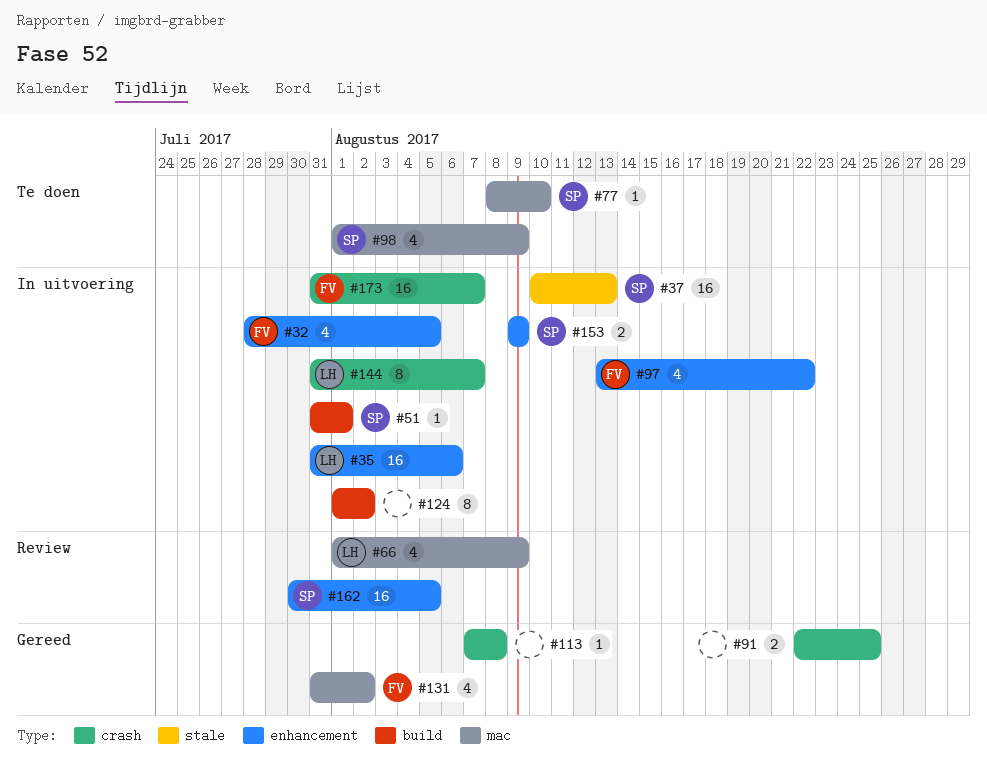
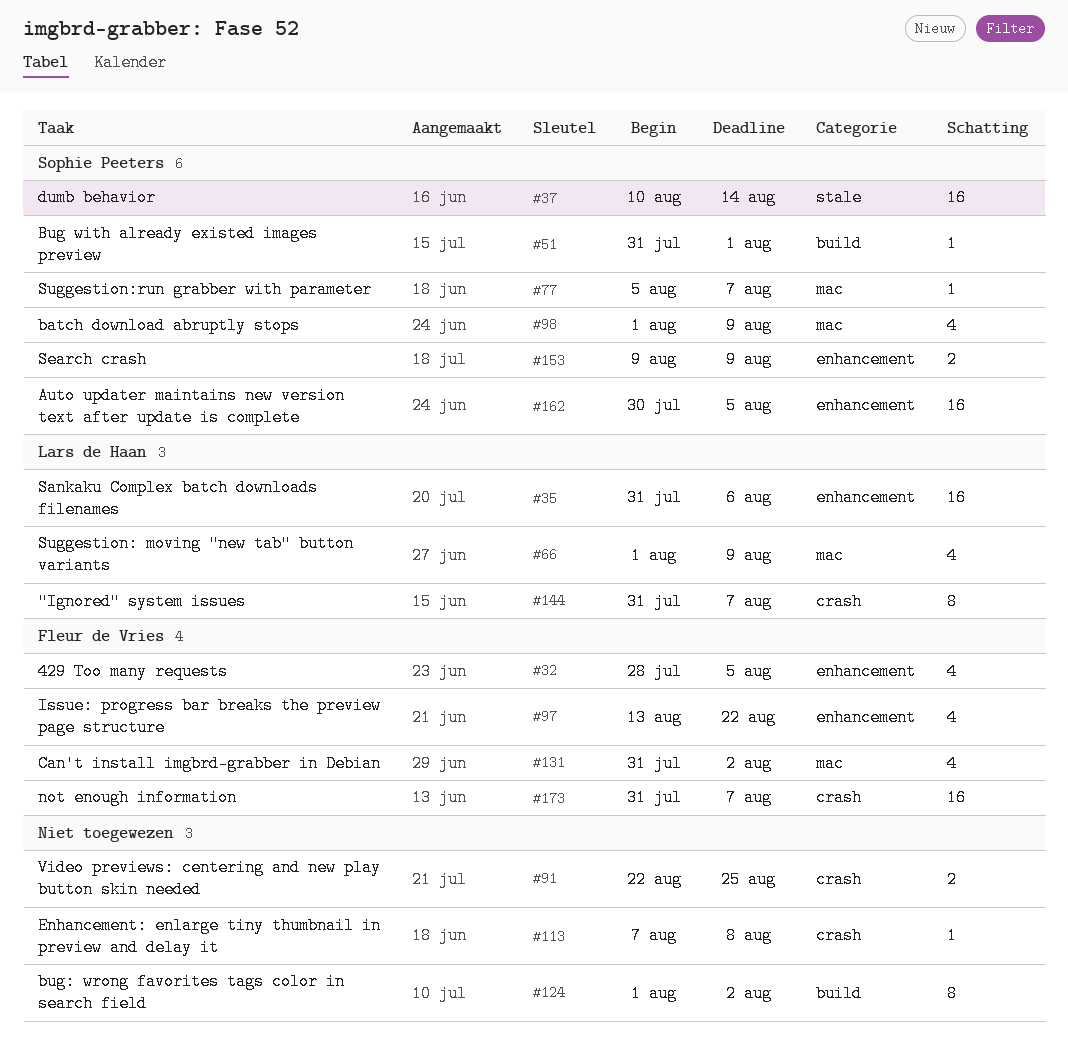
#37, due: Aug 13 -> Aug 14
#77, start: Aug 8 -> Aug 5
#77, due: Aug 10 -> Aug 7

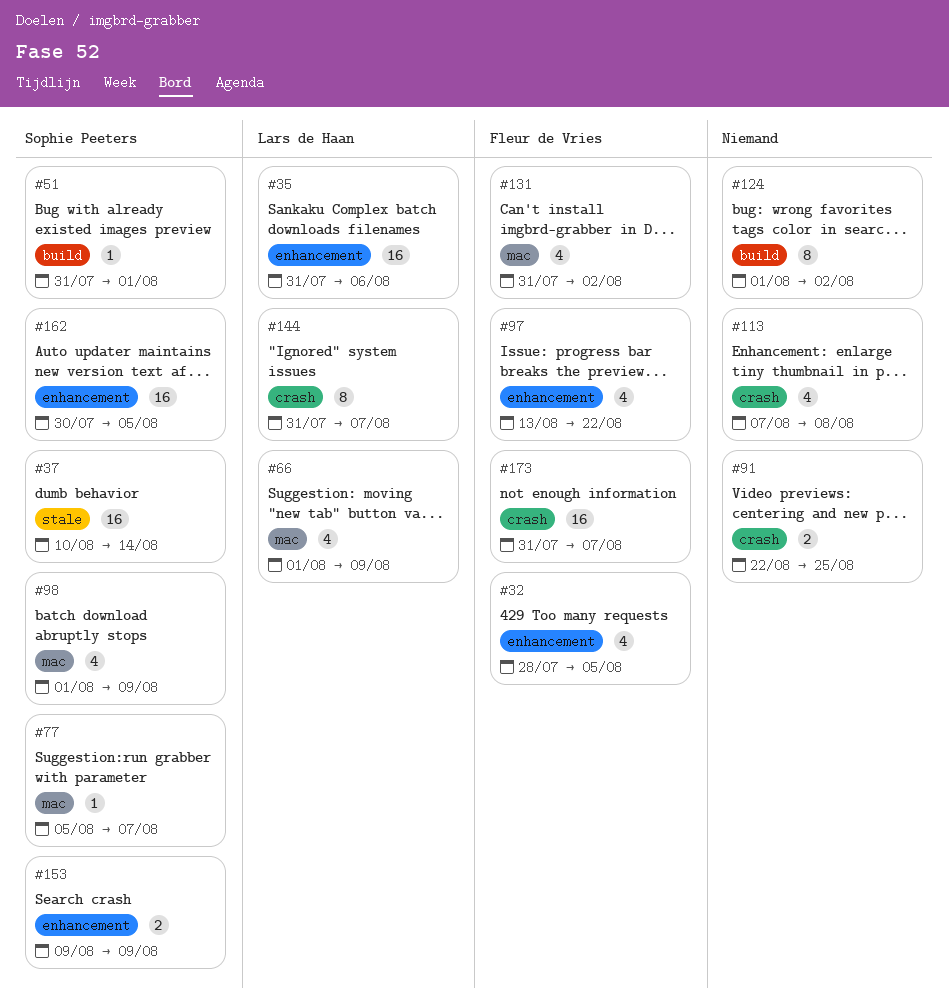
#113, estimate: 1 -> 4

